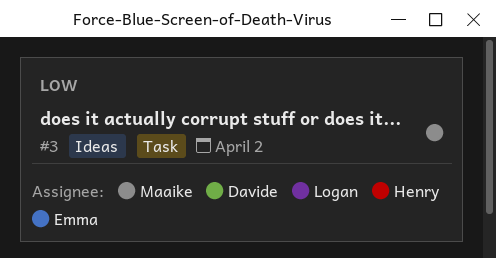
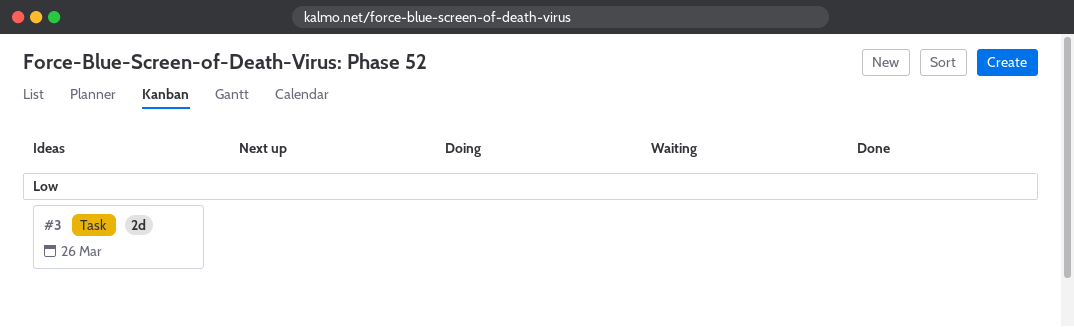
#3, due: Apr 2 -> Mar 26

